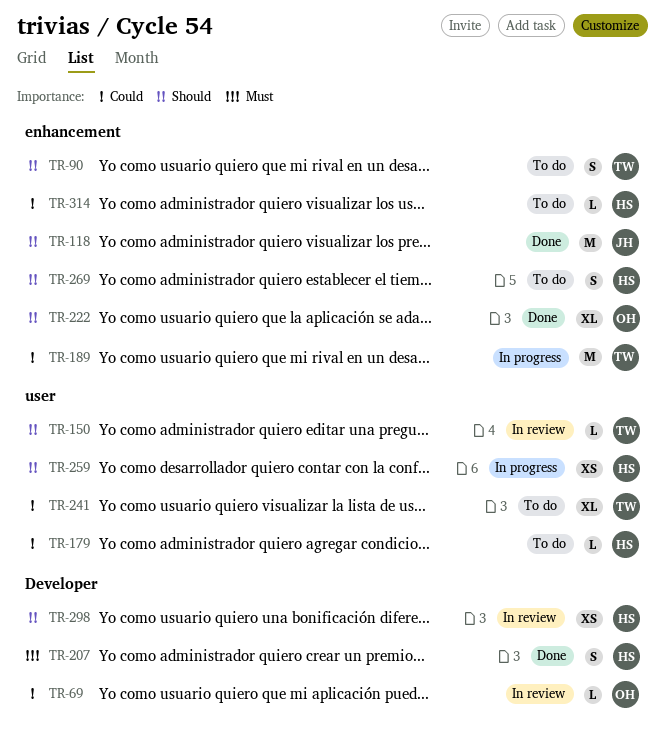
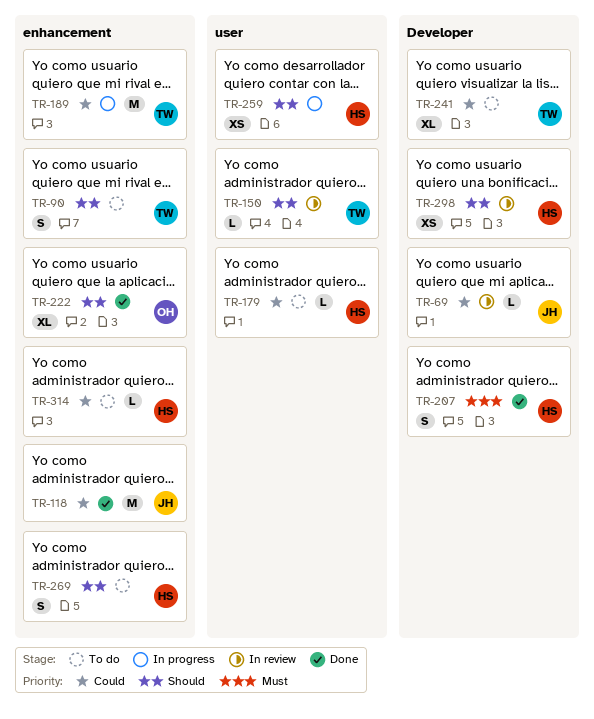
TR-69, owner: OH -> JH
TR-118, priority: Should -> Could
TR-241, label: user -> Developer

